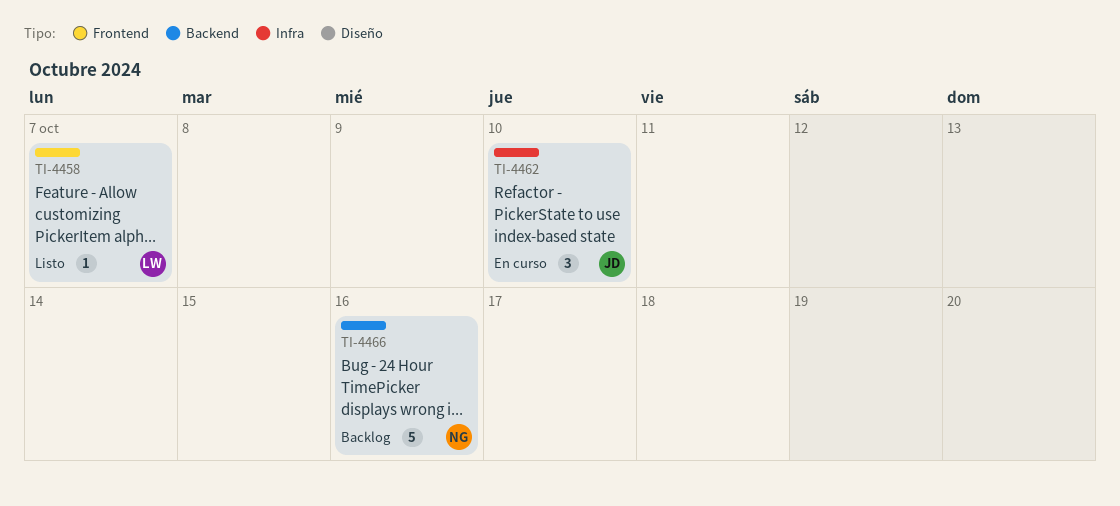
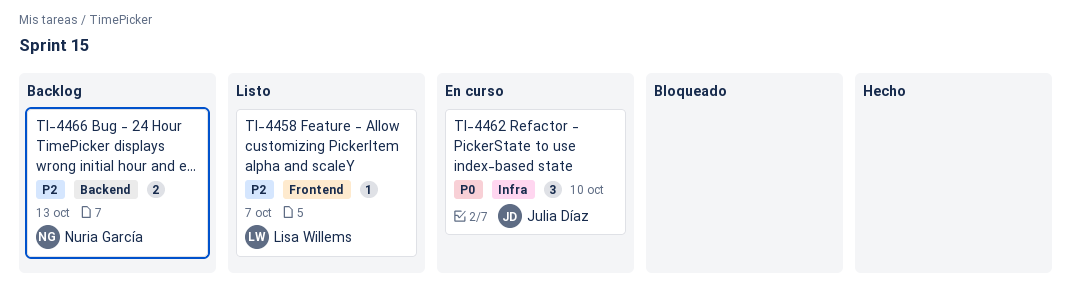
TI-4466, estimate: 5 -> 2
TI-4466, due: Oct 16 -> Oct 13

